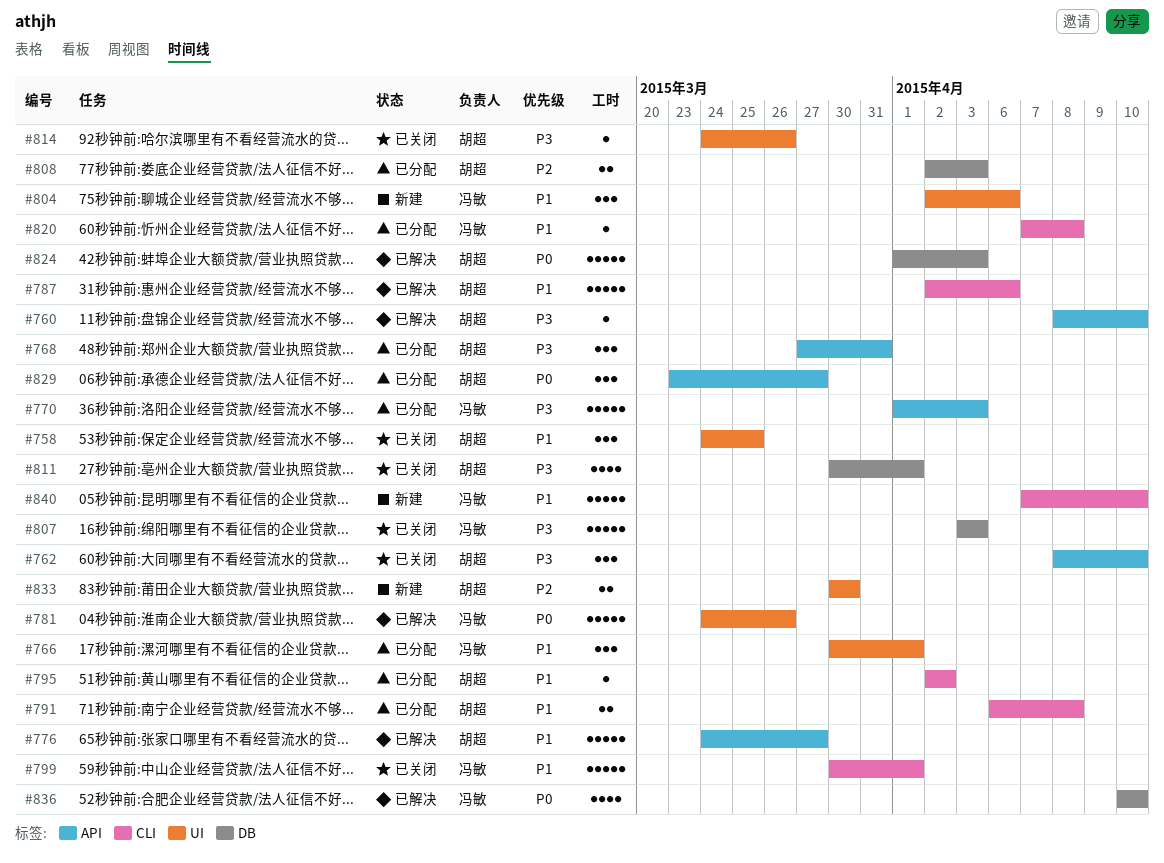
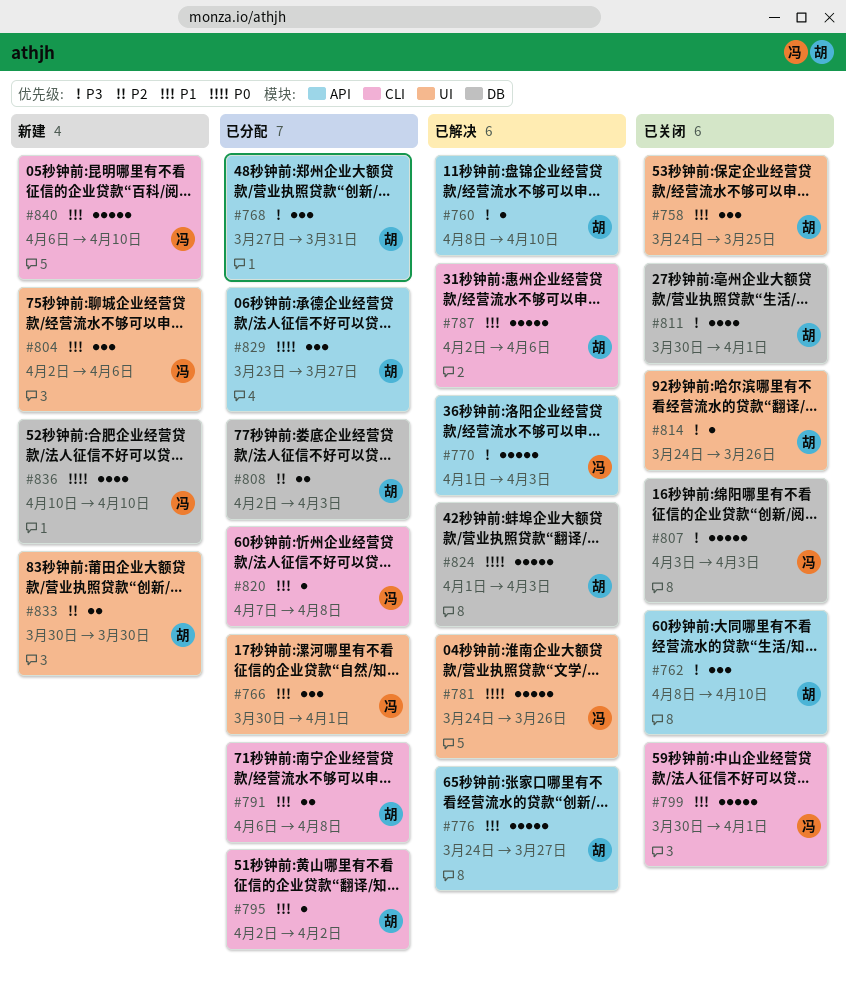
#770, status: 已分配 -> 已解决
#836, status: 已解决 -> 新建
#840, start: Apr 7 -> Apr 6

